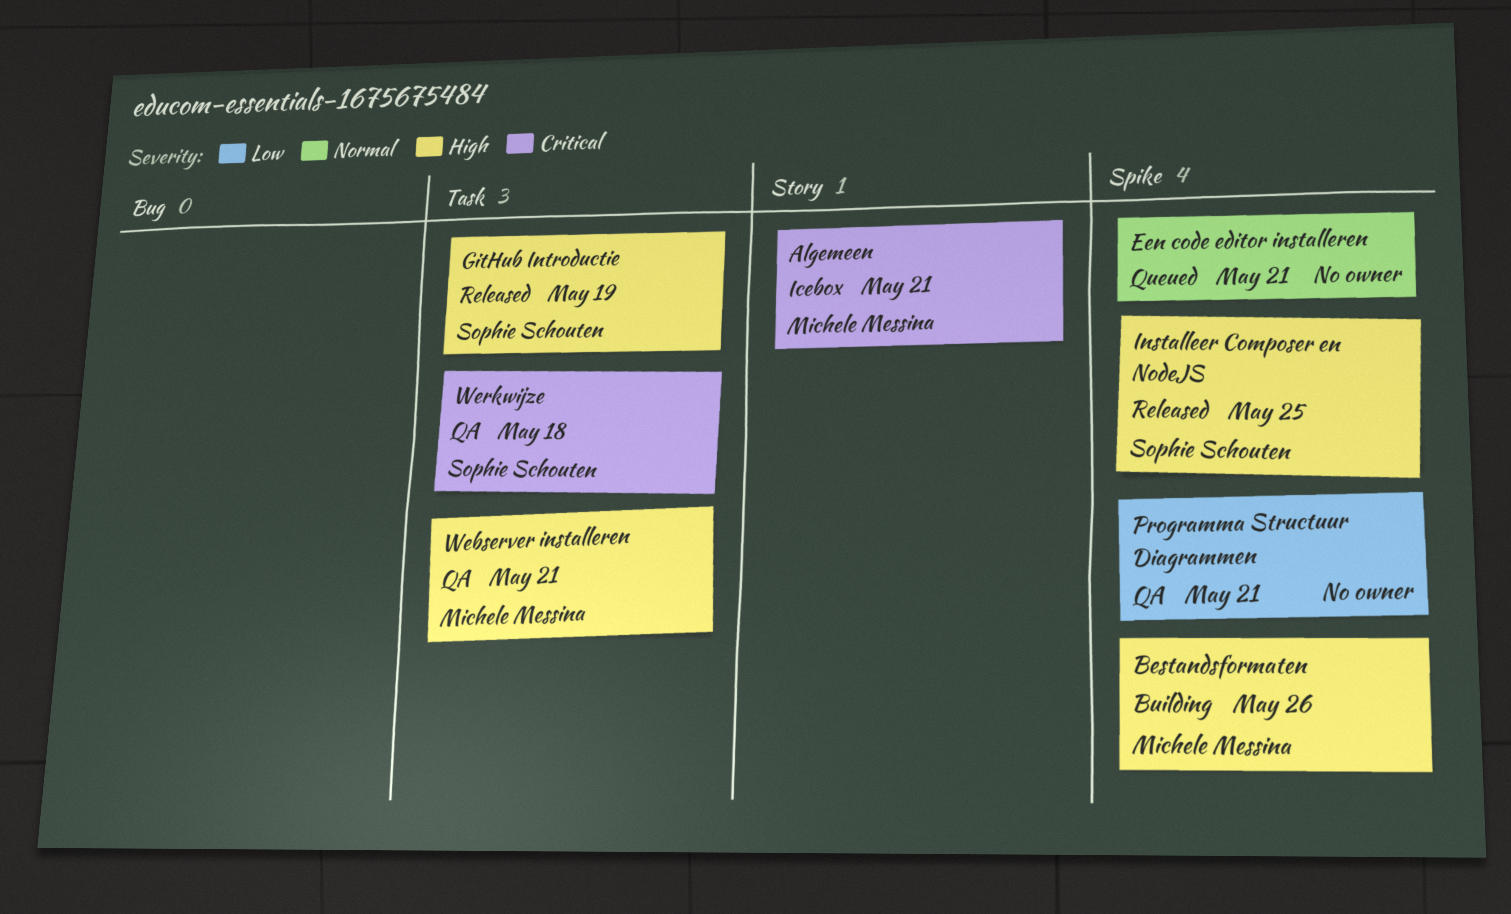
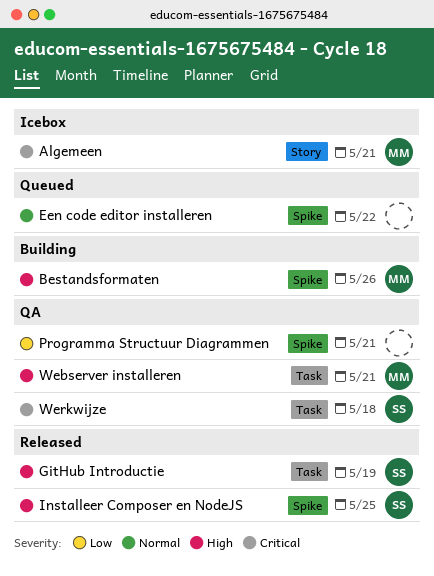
Een code editor installeren, due: May 21 -> May 22

